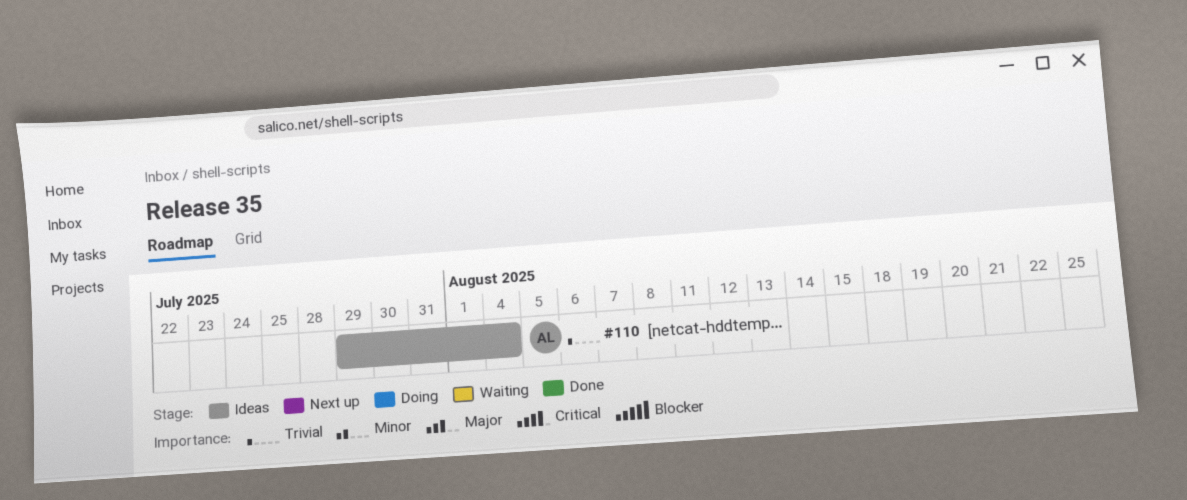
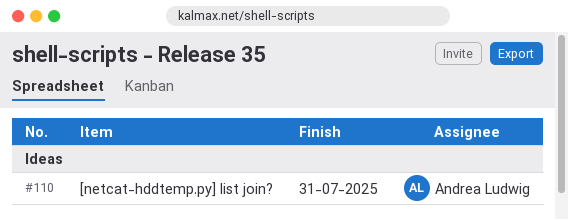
#110, due: Aug 4 -> Jul 31

